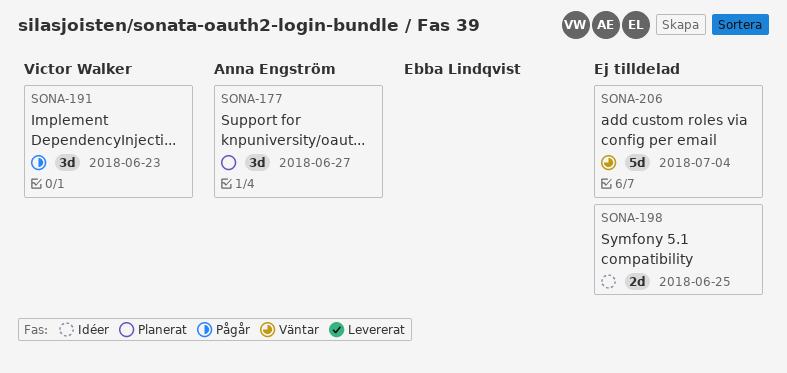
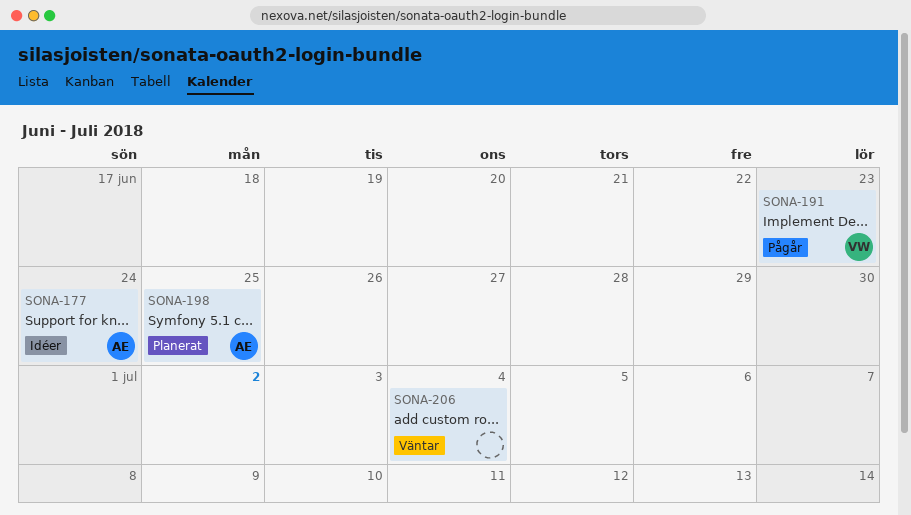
SONA-177, status: Planerat -> Idéer
SONA-177, due: Jun 27 -> Jun 24
SONA-198, status: Idéer -> Planerat
SONA-198, owner: none -> Anna Engström

